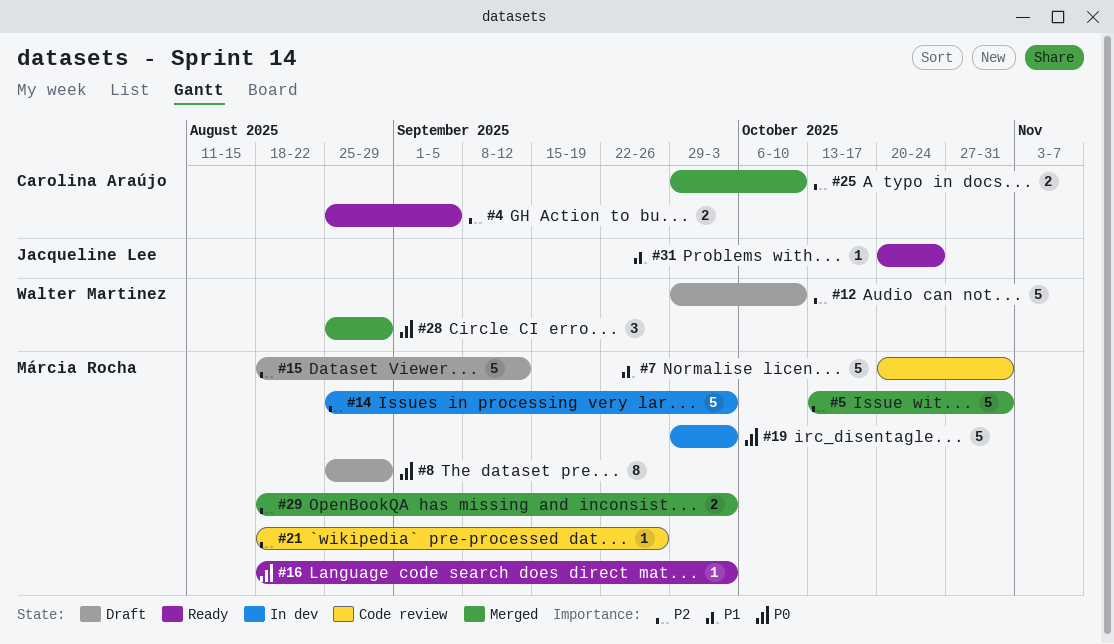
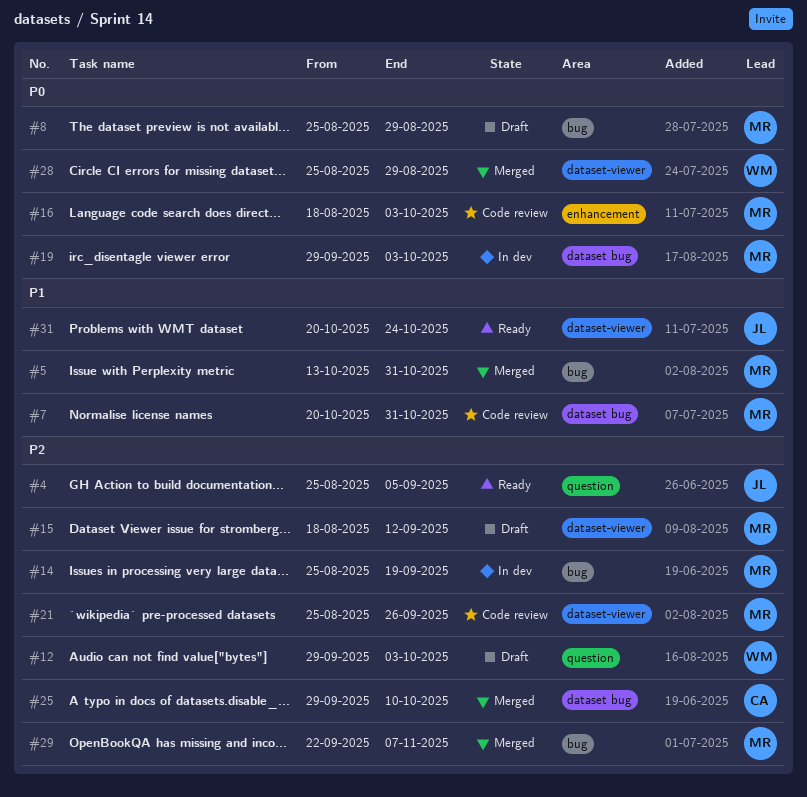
#4, owner: Carolina Araújo -> Jacqueline Lee
#5, priority: P2 -> P1
#12, due: Oct 10 -> Oct 3
#14, due: Oct 3 -> Sep 19
#16, status: Ready -> Code review
#21, start: Aug 18 -> Aug 25
#29, start: Aug 18 -> Sep 22
#29, due: Oct 3 -> Nov 7

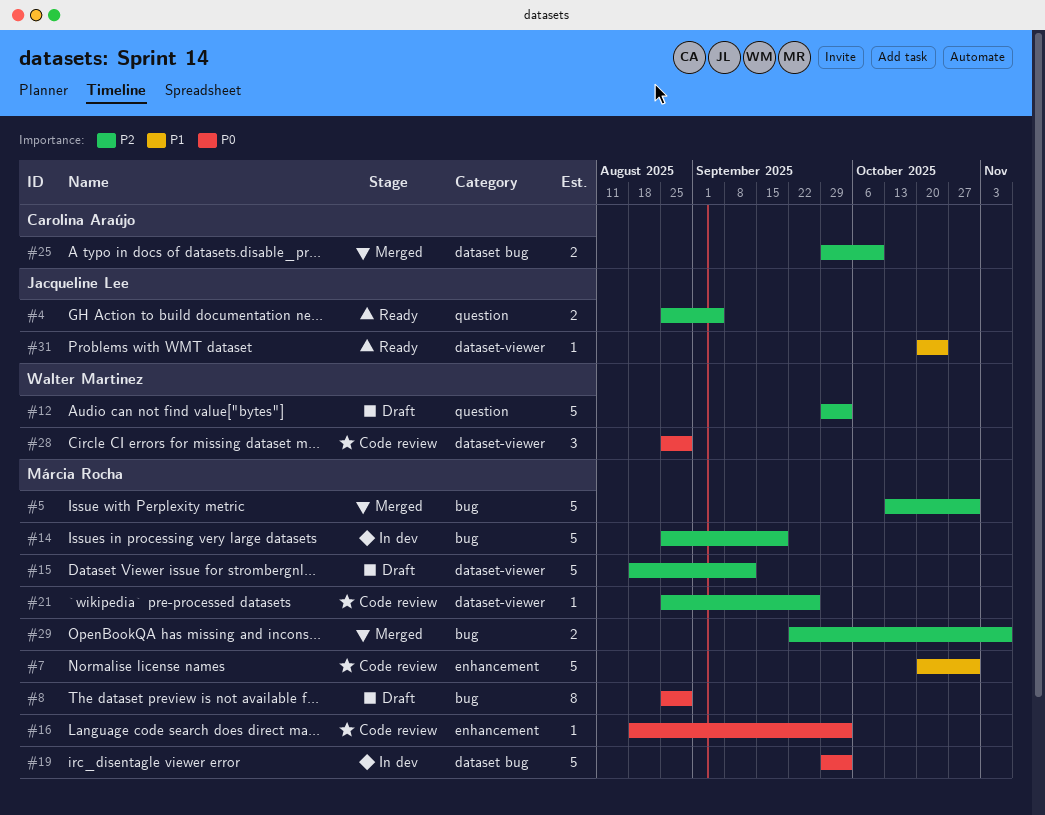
#5, priority: P1 -> P2
#7, label: dataset bug -> enhancement
#28, status: Merged -> Code review

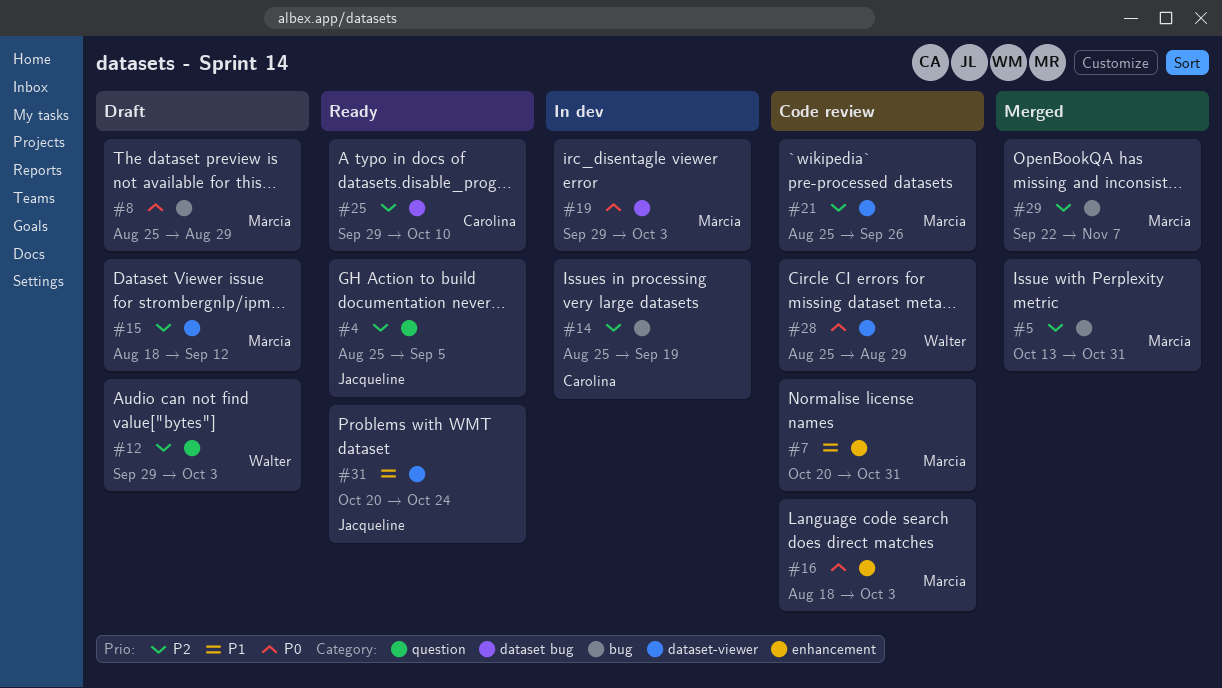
#14, owner: Márcia Rocha -> Carolina Araújo
#25, status: Merged -> Ready

